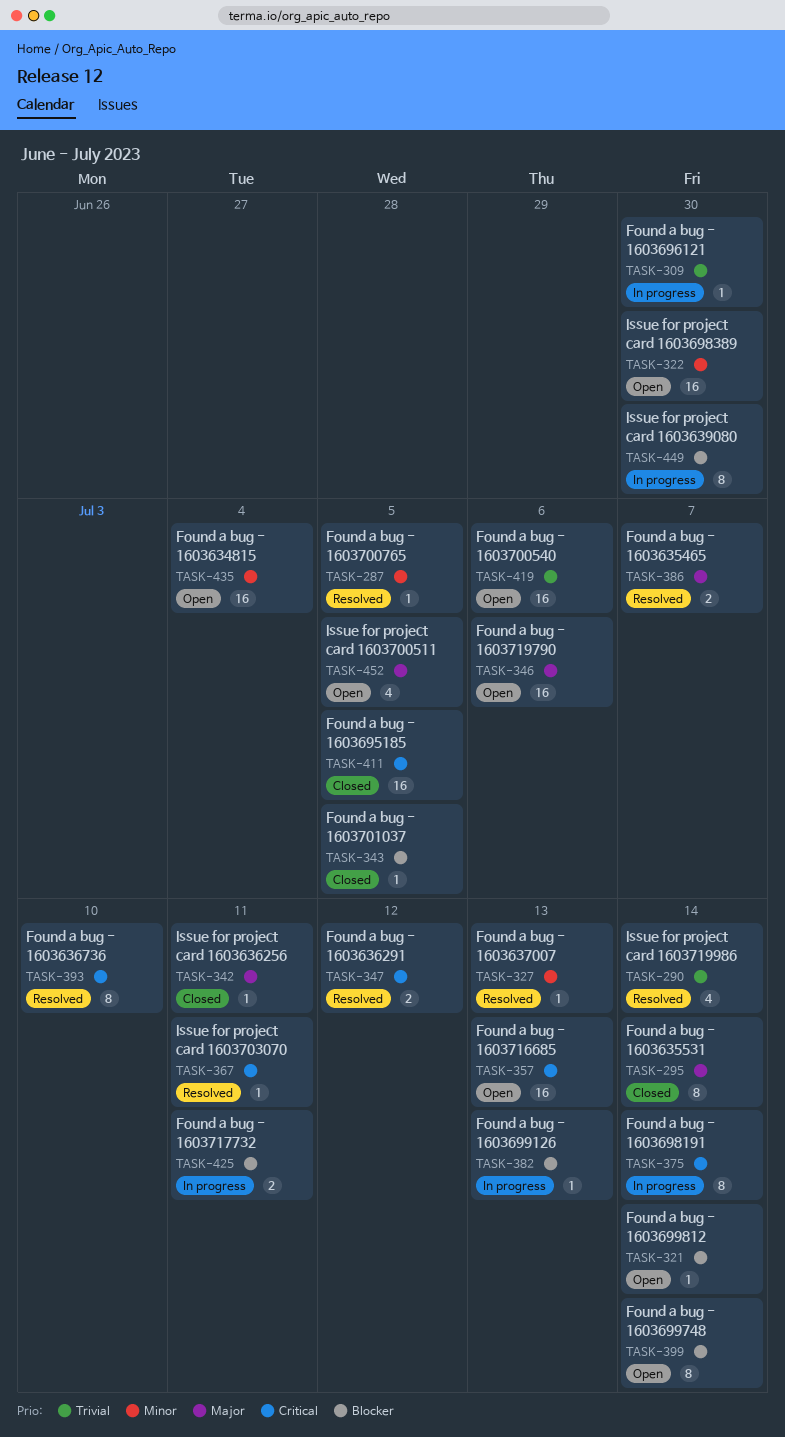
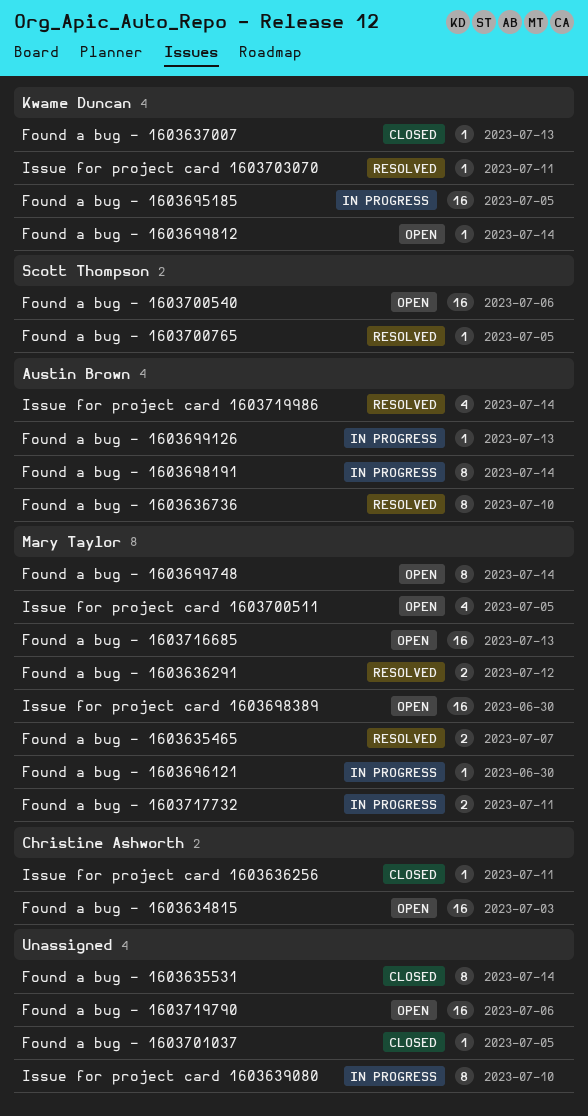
Found a bug - 1603634815, due: Jul 4 -> Jul 3
Found a bug - 1603637007, status: Resolved -> Closed
Found a bug - 1603695185, status: Closed -> In progress
Issue for project card 1603639080, due: Jun 30 -> Jul 10

